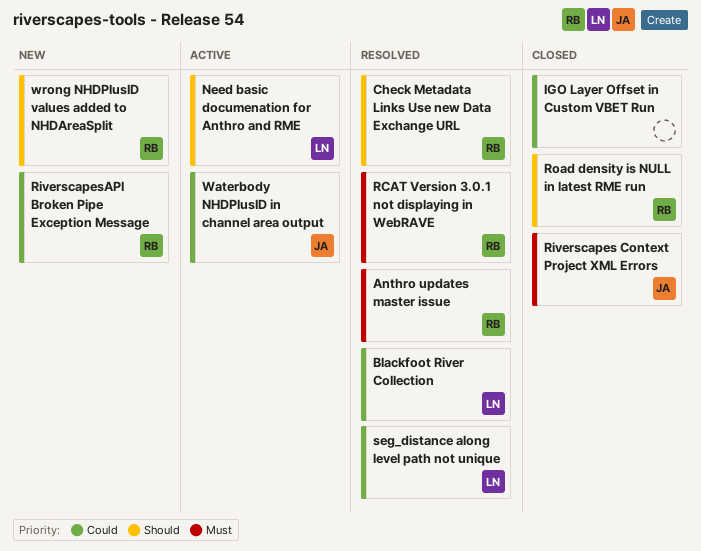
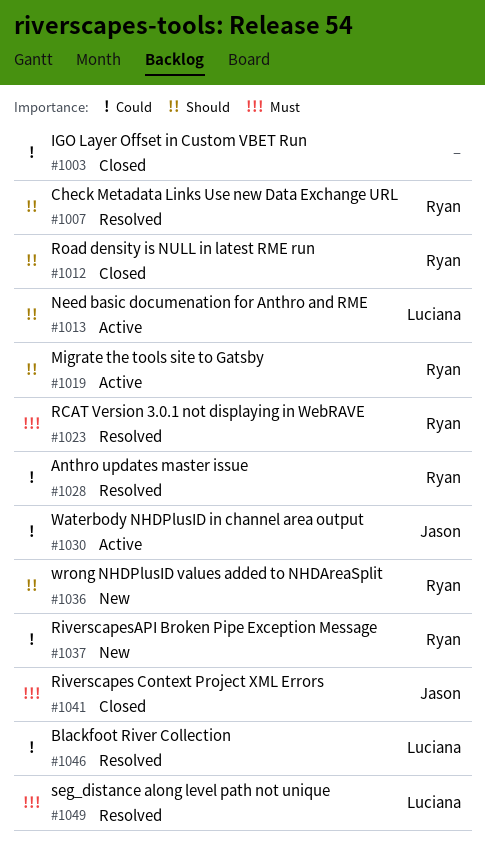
Anthro updates master issue, priority: Must -> Could
Migrate the tools site to Gatsby: none -> present
seg_distance along level path not unique, priority: Could -> Must

